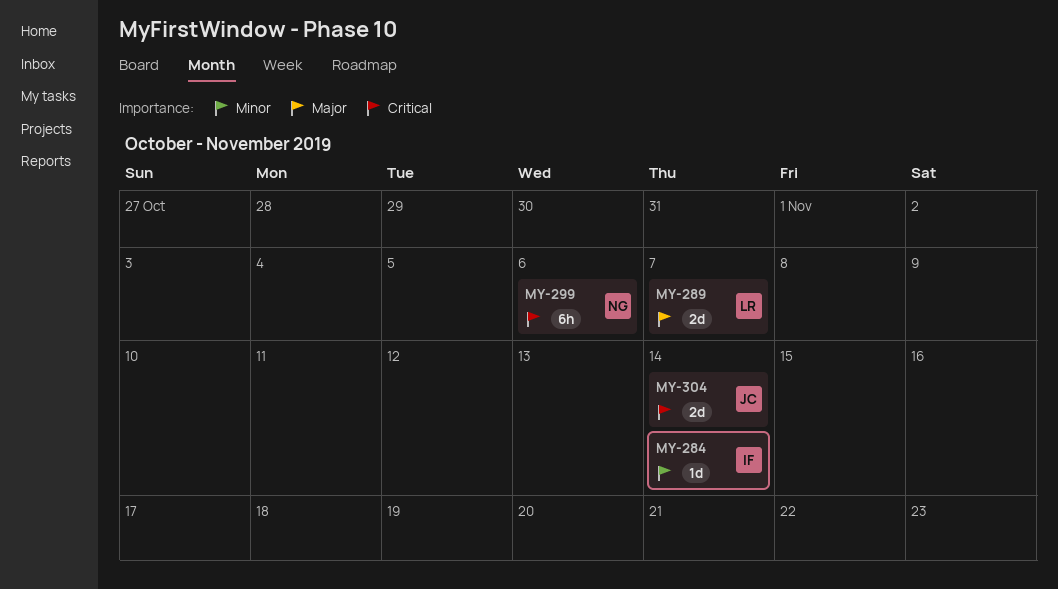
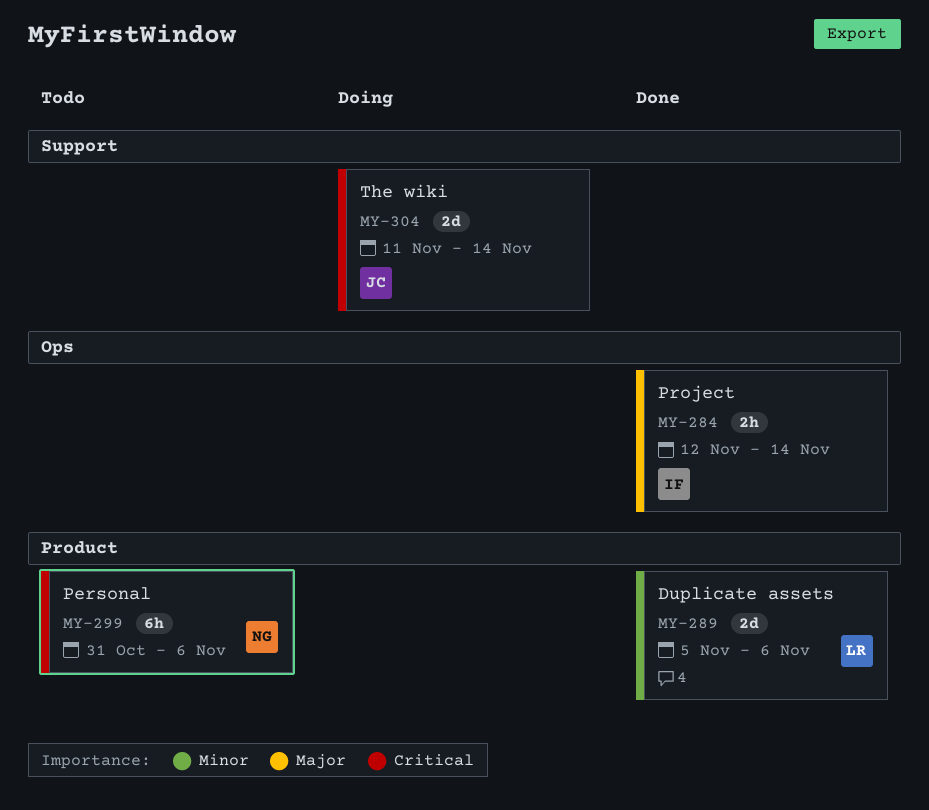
MY-284, priority: Minor -> Major
MY-284, estimate: 1d -> 2h
MY-289, priority: Major -> Minor
MY-289, due: Nov 7 -> Nov 6

